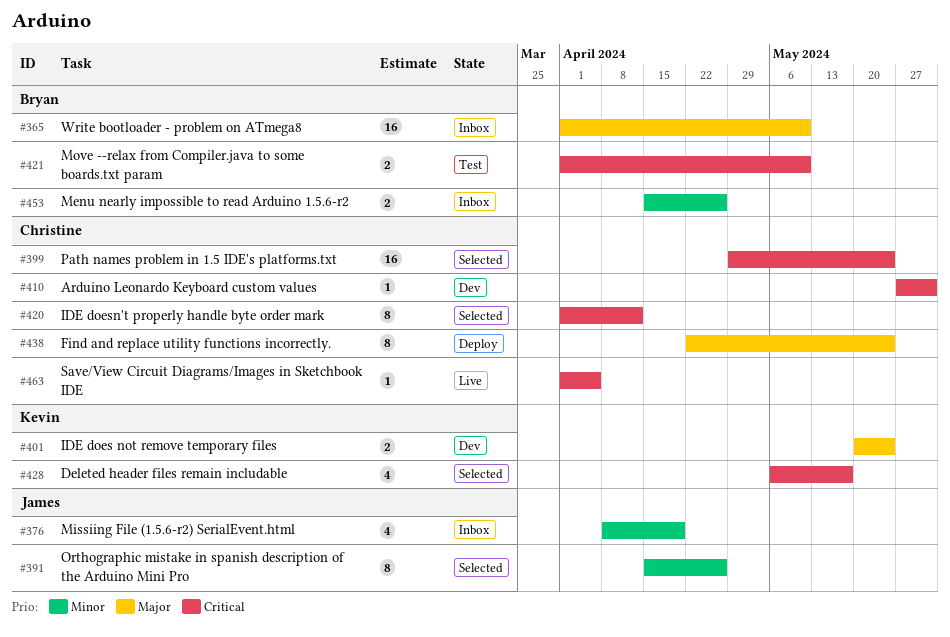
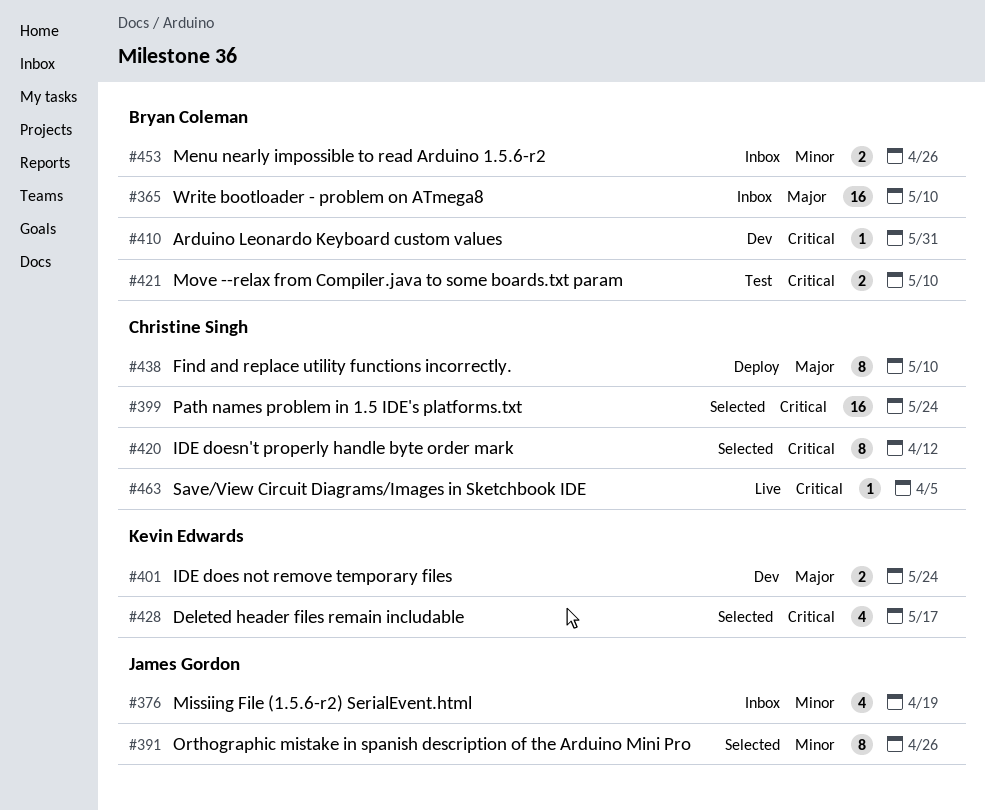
#410, owner: Christine Singh -> Bryan Coleman
#438, due: May 24 -> May 10

